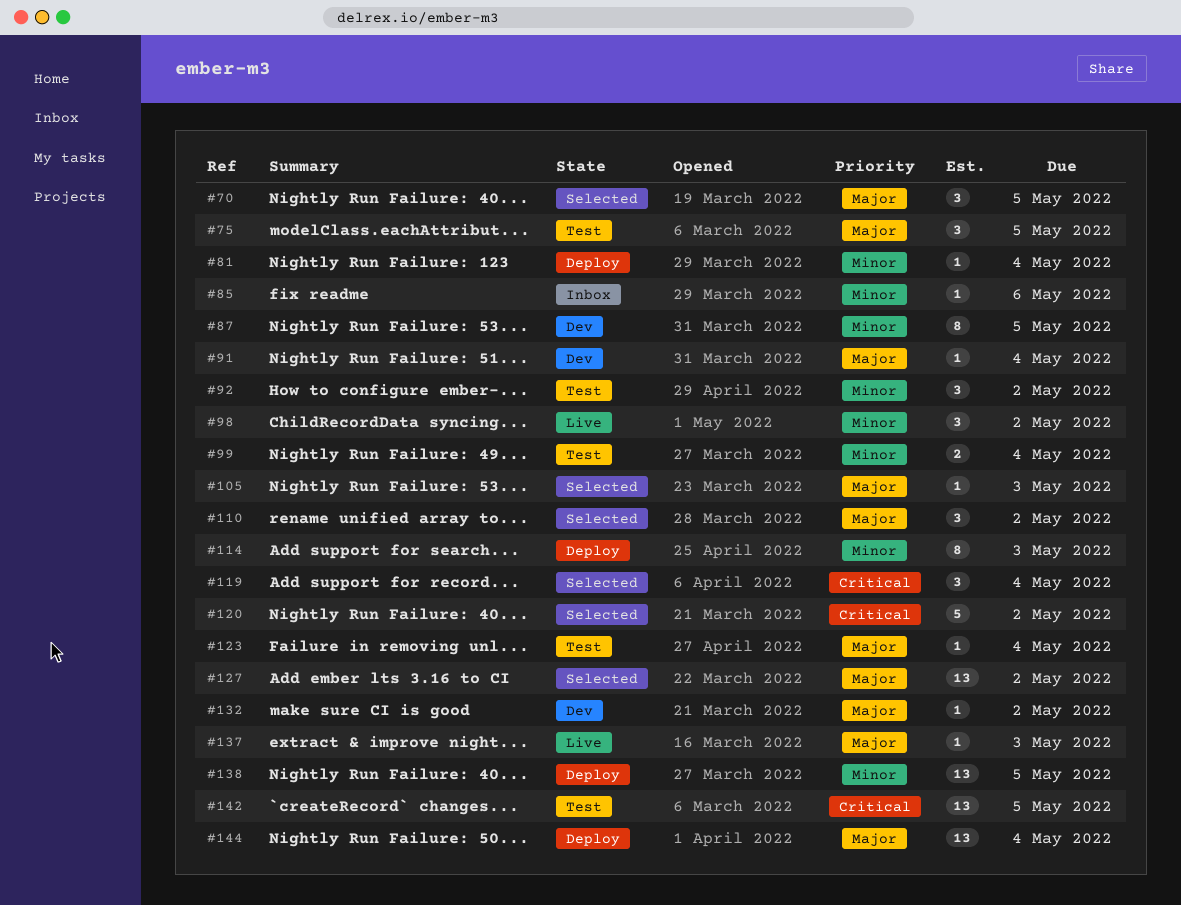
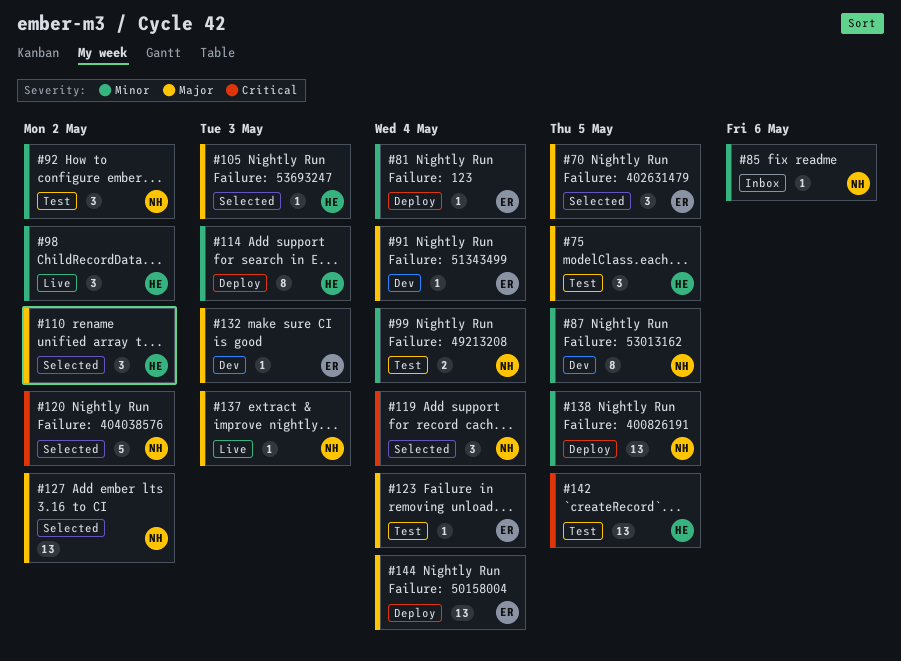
#132, due: May 2 -> May 3

